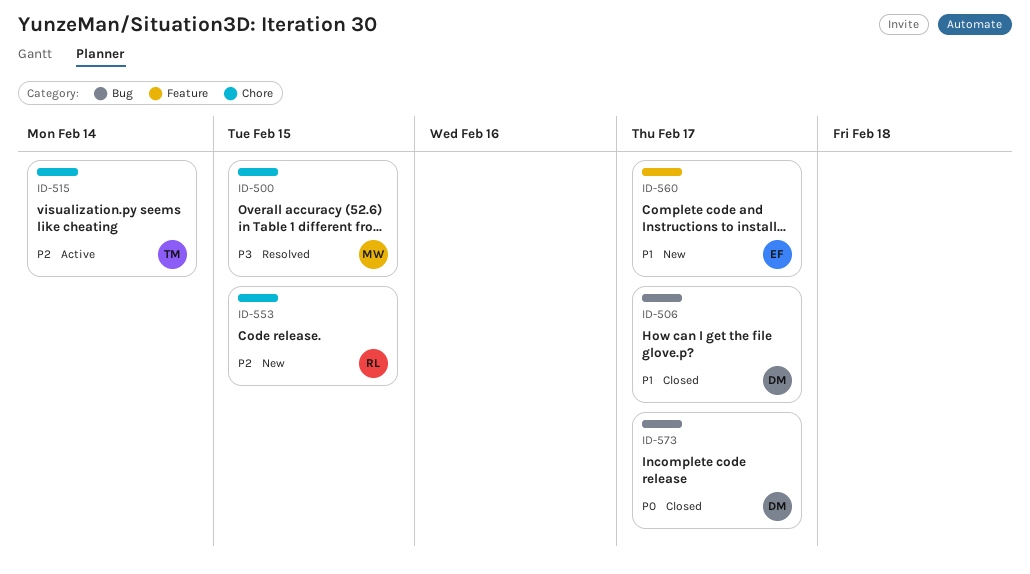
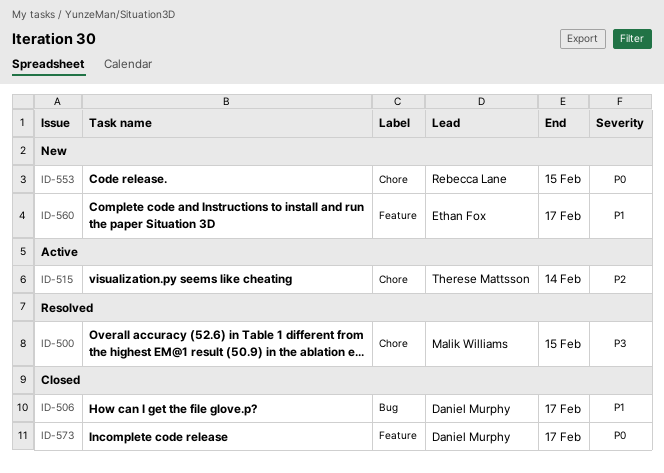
ID-553, priority: P2 -> P0
ID-573, label: Bug -> Feature

